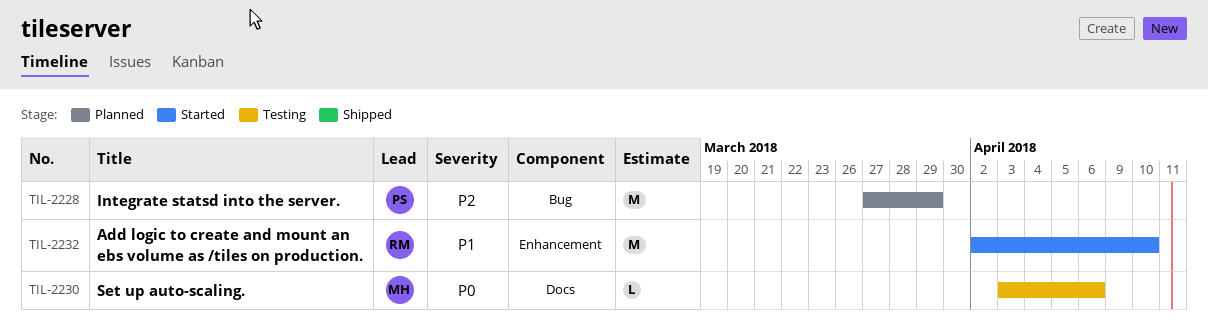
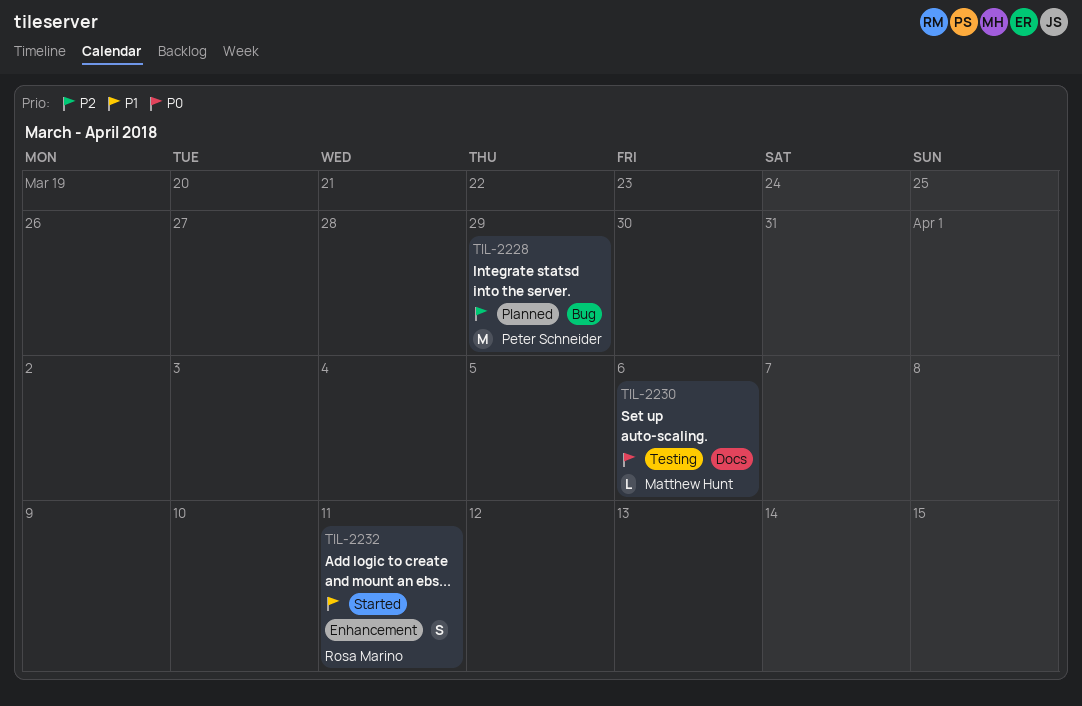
TIL-2232, estimate: M -> S
TIL-2232, due: Apr 10 -> Apr 11

